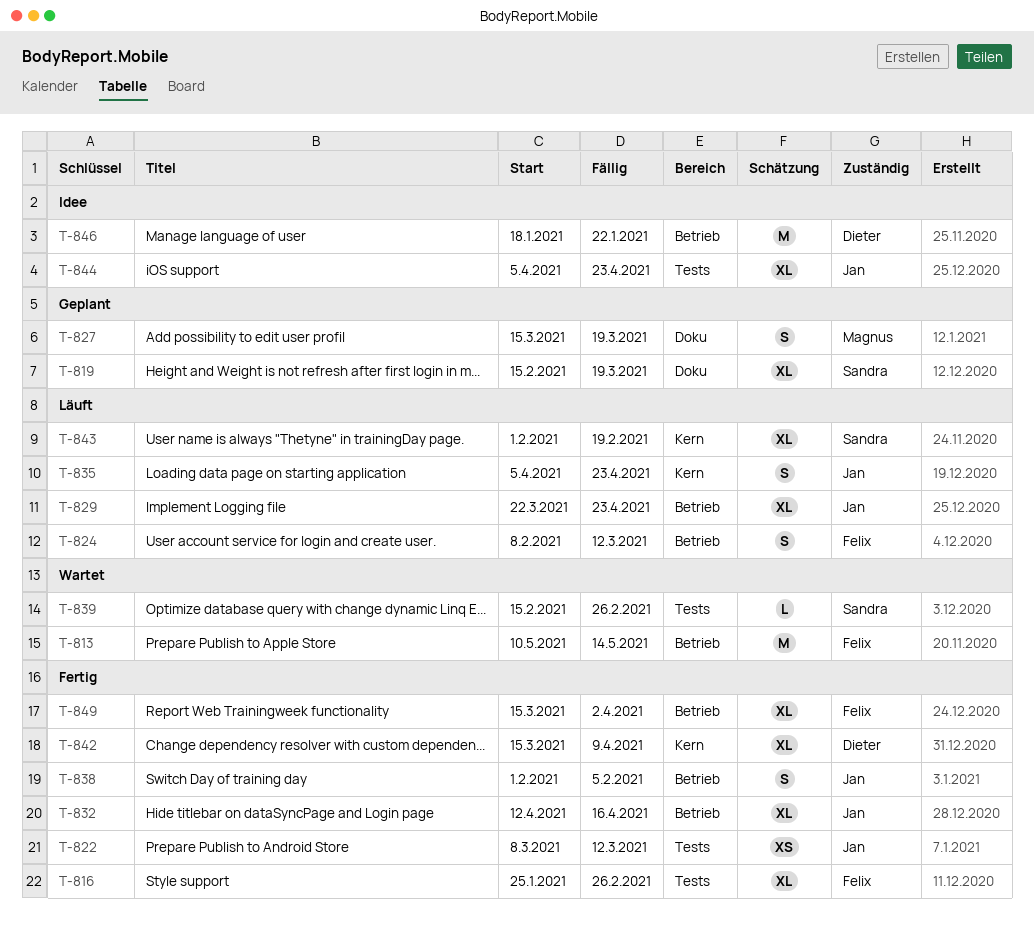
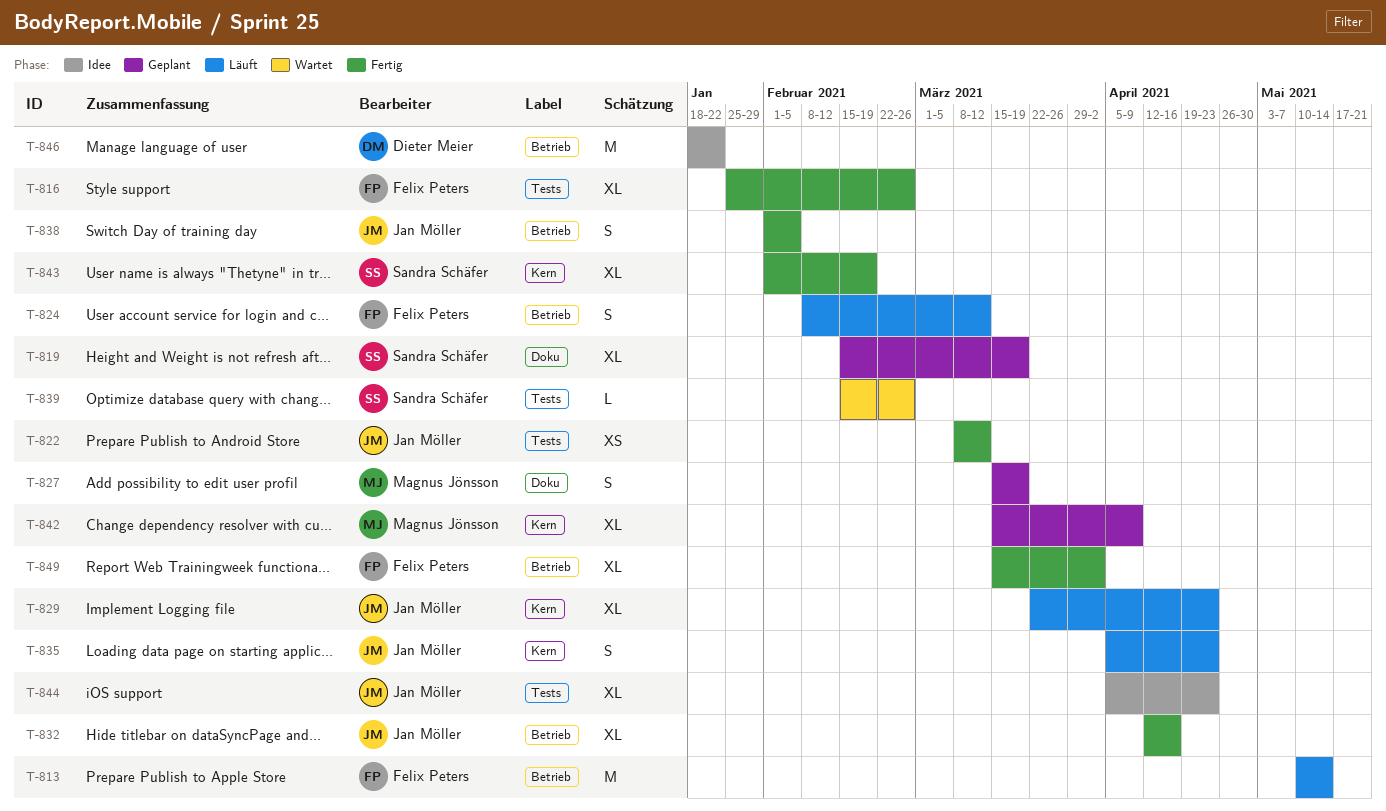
T-813, status: Wartet -> Läuft
T-829, label: Betrieb -> Kern
T-842, status: Fertig -> Geplant
T-842, owner: Dieter Meier -> Magnus Jönsson
T-843, status: Läuft -> Fertig

